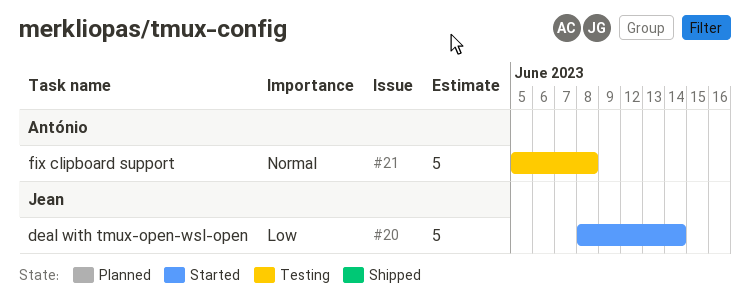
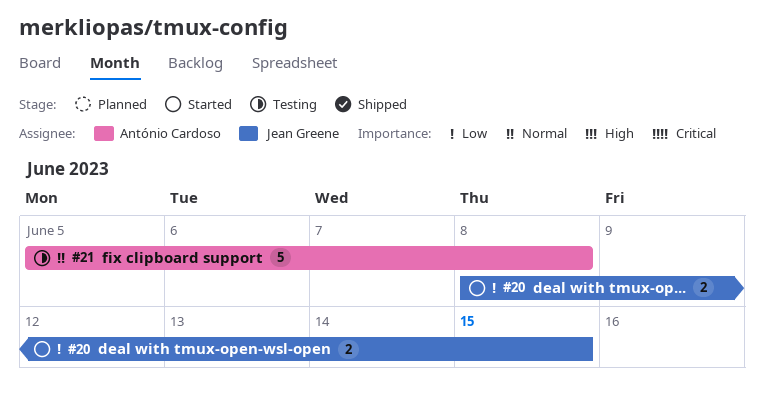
#20, estimate: 5 -> 2
#20, due: Jun 14 -> Jun 15

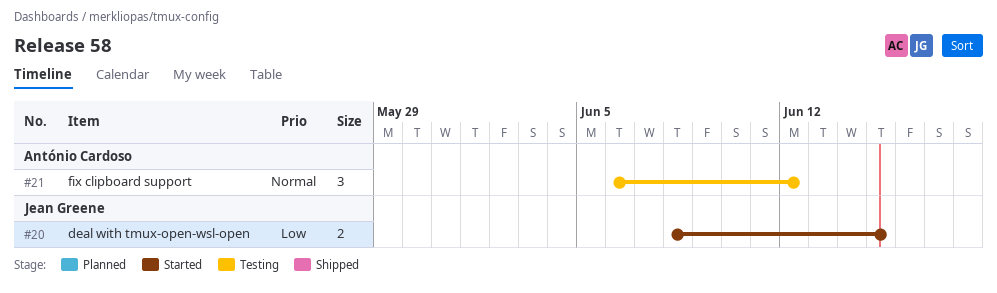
#21, estimate: 5 -> 3
#21, start: Jun 5 -> Jun 6
#21, due: Jun 8 -> Jun 12

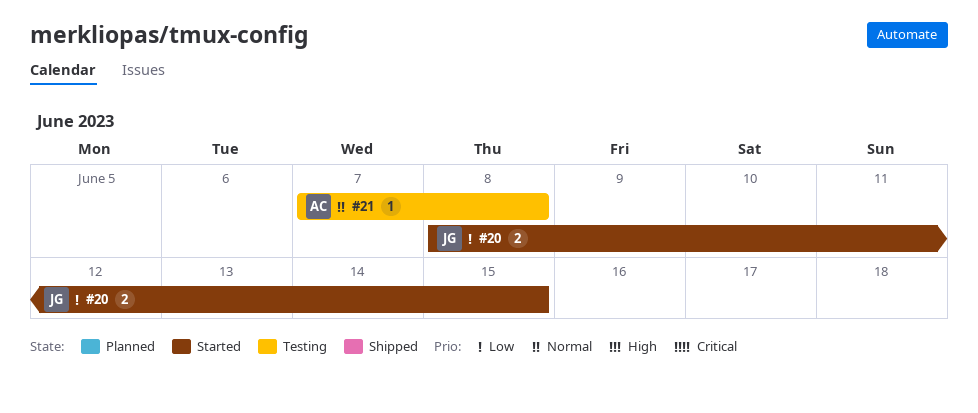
#21, estimate: 3 -> 1
#21, start: Jun 6 -> Jun 7
#21, due: Jun 12 -> Jun 8

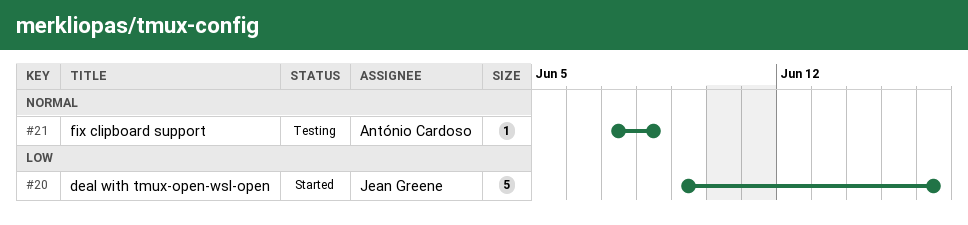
#20, estimate: 2 -> 5
#20, start: Jun 8 -> Jun 9
#20, due: Jun 15 -> Jun 16

